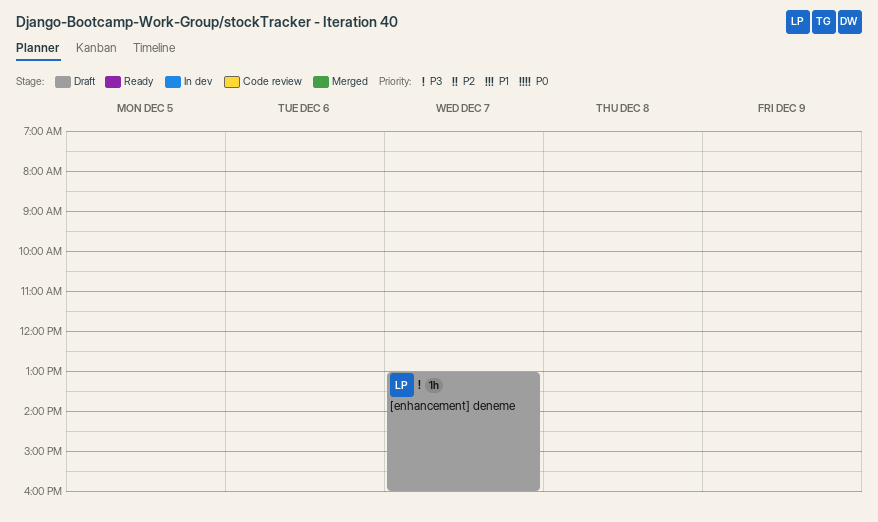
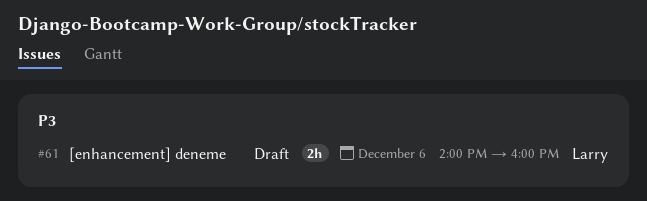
[enhancement] deneme, estimate: 1h -> 2h
[enhancement] deneme, day: Dec 7 -> Dec 6
[enhancement] deneme, begins: 13:00 -> 14:00

